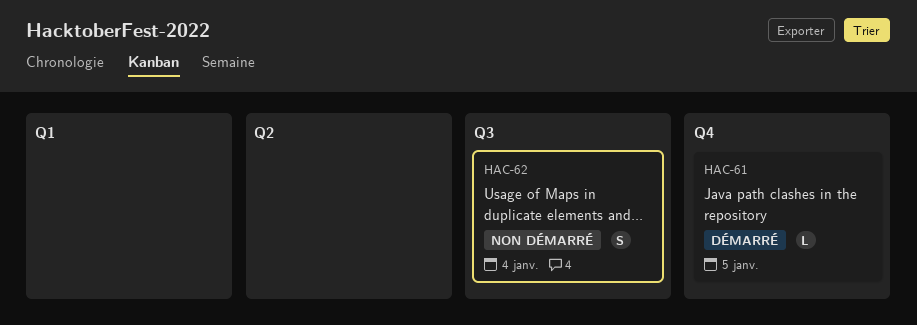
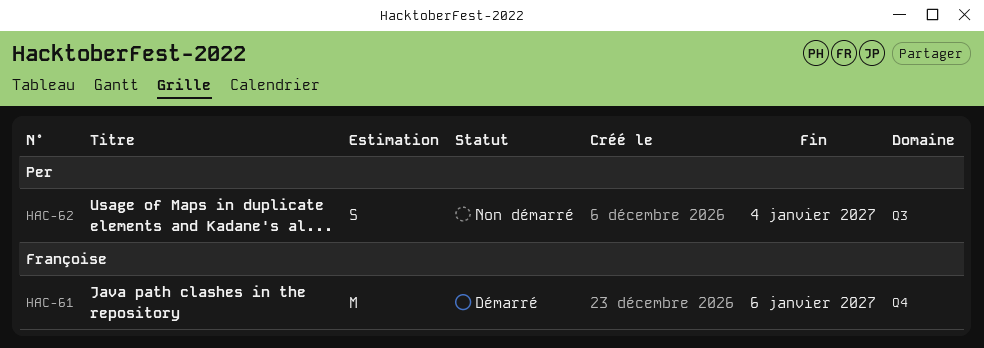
HAC-61, estimate: L -> M
HAC-61, due: Jan 5 -> Jan 6

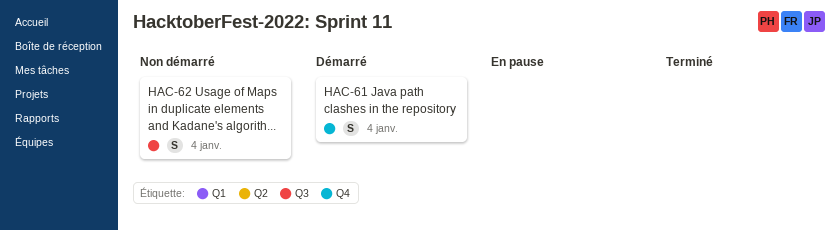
HAC-61, estimate: M -> S
HAC-61, due: Jan 6 -> Jan 4

